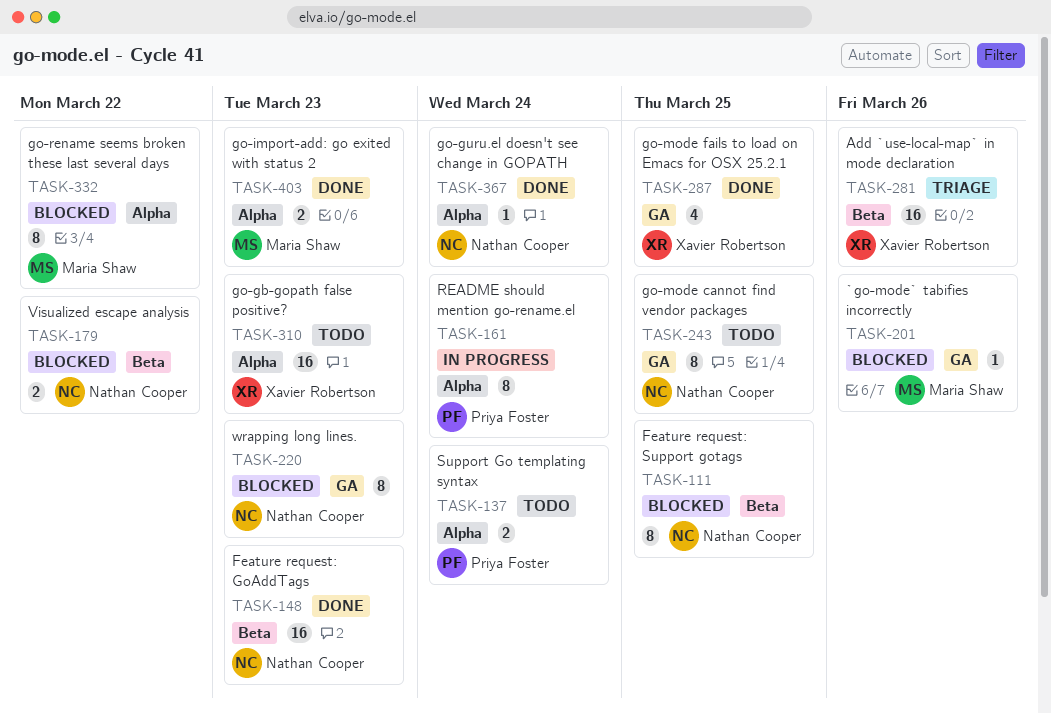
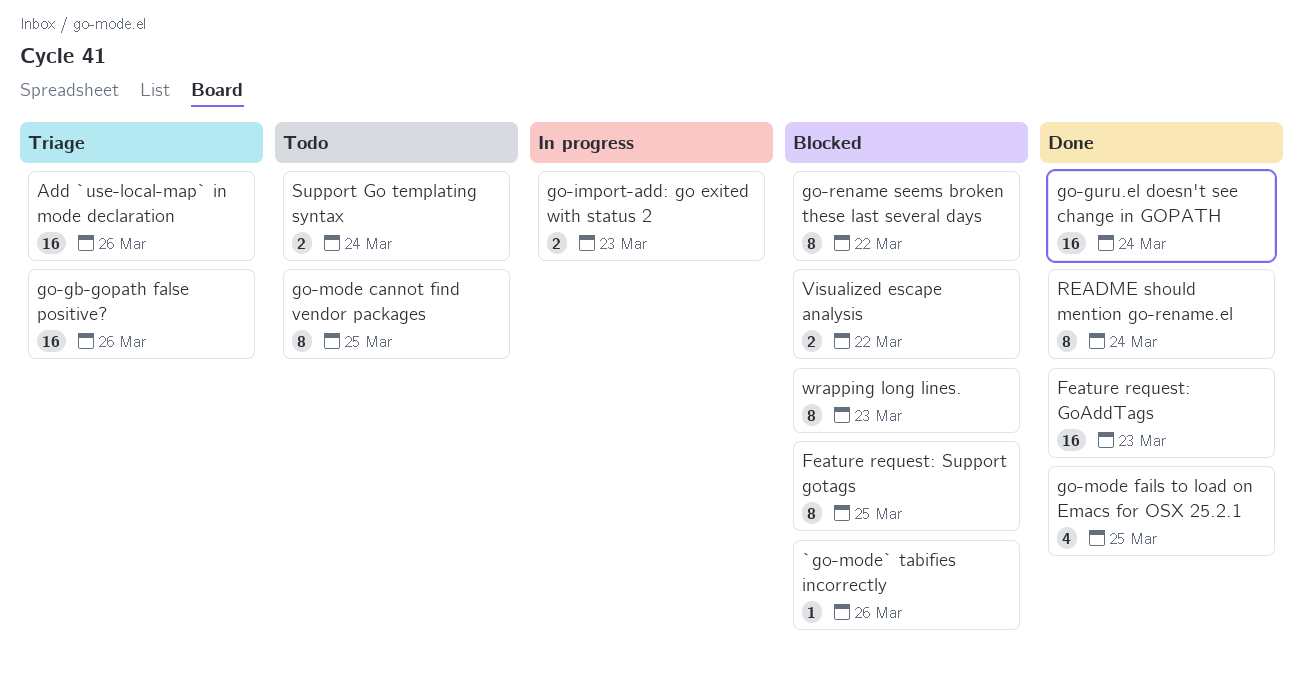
go-gb-gopath false positive?, status: Todo -> Triage
go-gb-gopath false positive?, due: Mar 23 -> Mar 26
go-guru.el doesn't see change in GOPATH, estimate: 1 -> 16
go-import-add: go exited with status 2, status: Done -> In progress
README should mention go-rename.el, status: In progress -> Done

